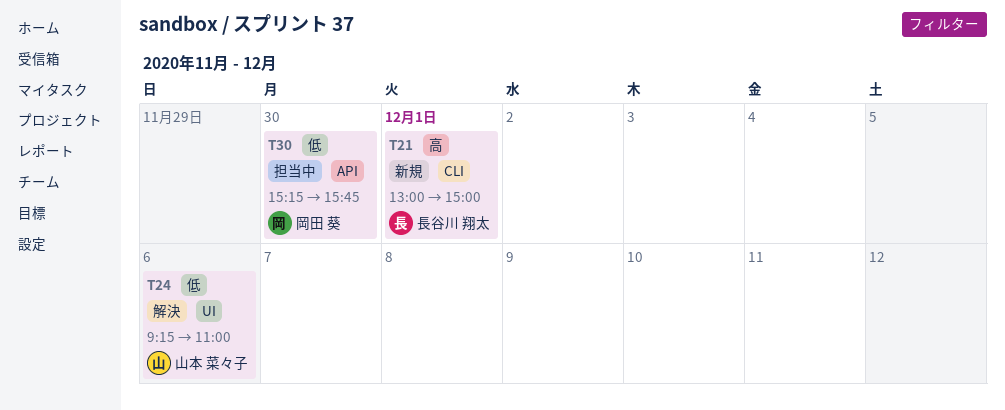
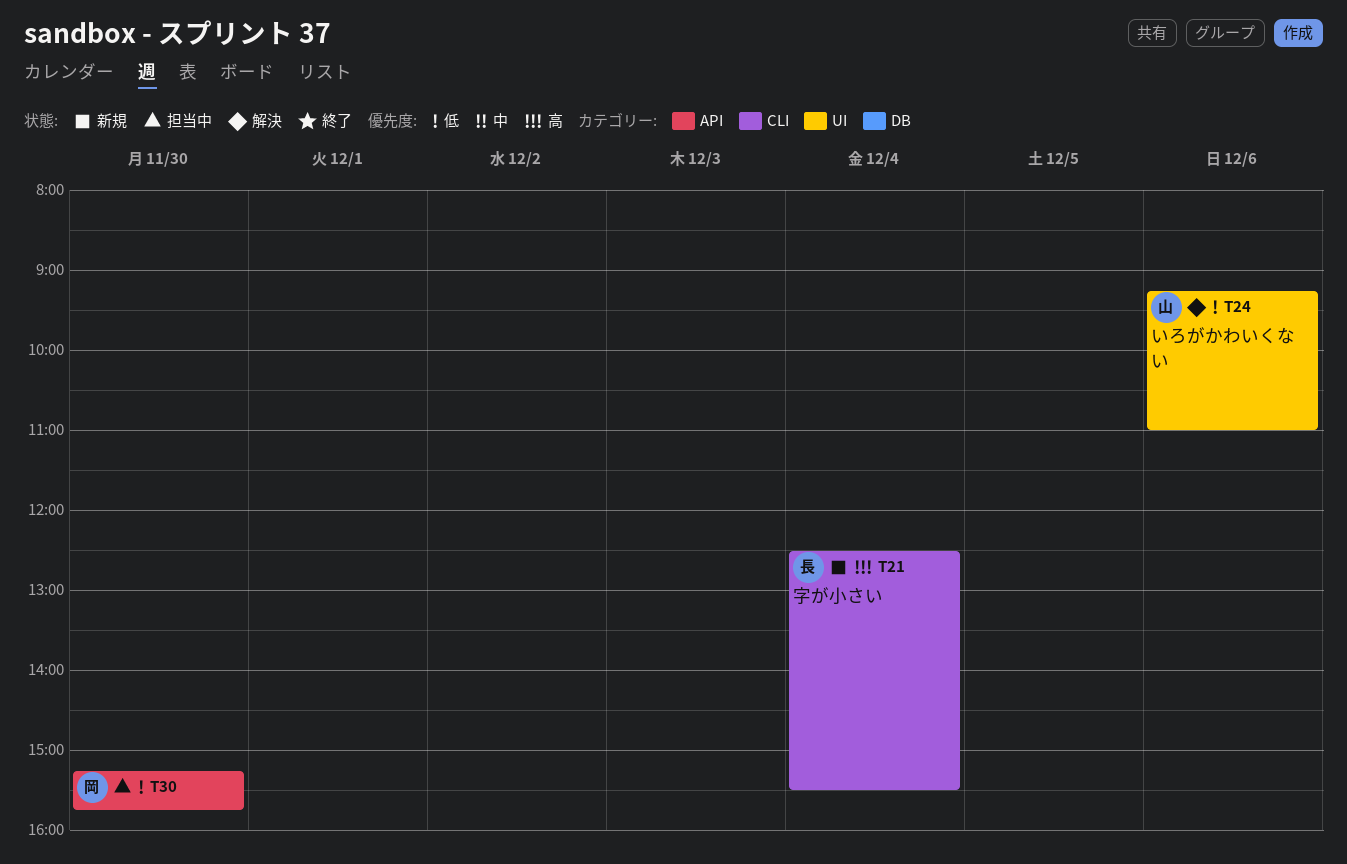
T21, day: Dec 1 -> Dec 4
T21, begins: 13:00 -> 12:30
T21, ends: 15:00 -> 15:30

